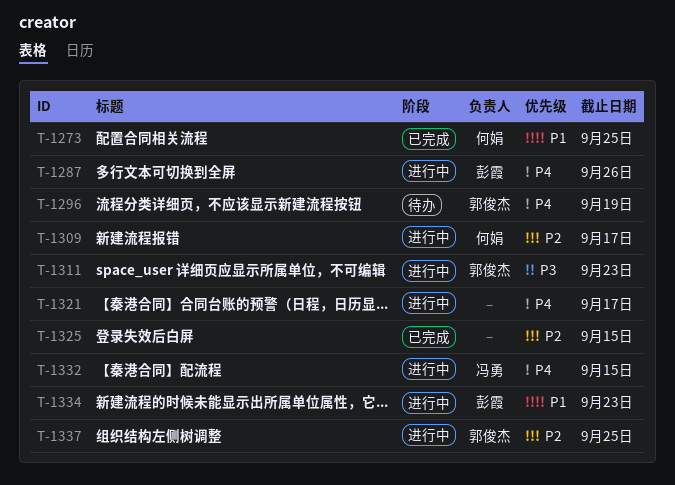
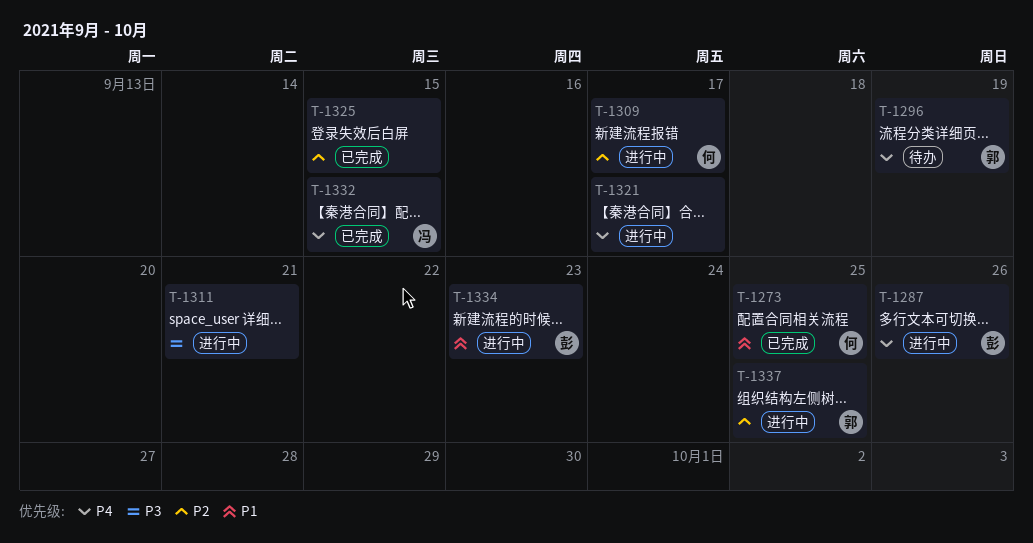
T-1311, owner: 郭俊杰 -> none
T-1311, due: Sep 23 -> Sep 21
T-1332, status: 进行中 -> 已完成

